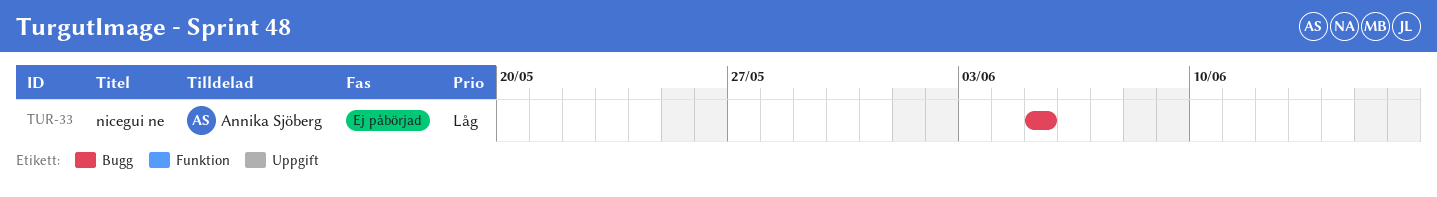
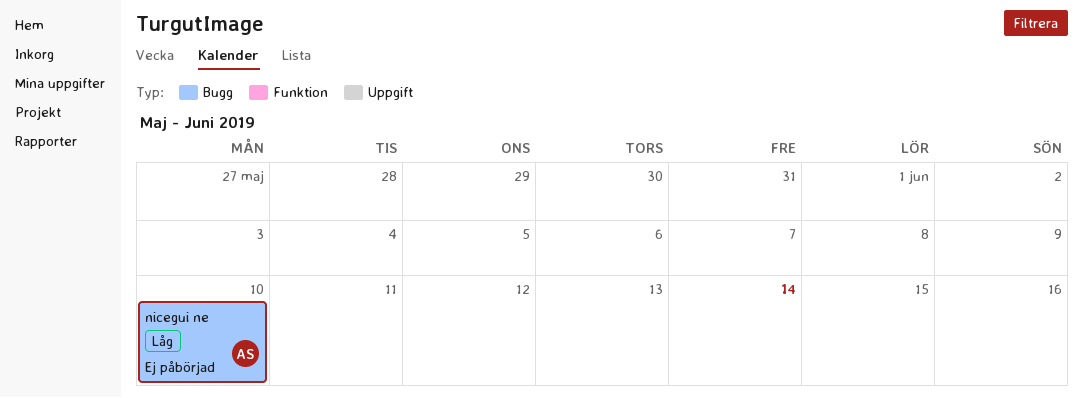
nicegui ne, due: Jun 5 -> Jun 10

